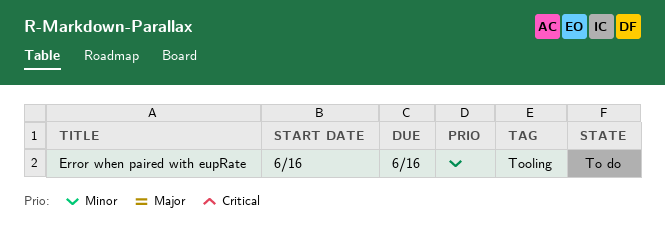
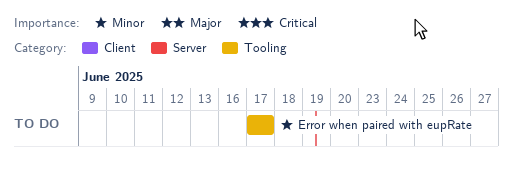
Error when paired with eupRate, start: Jun 16 -> Jun 17
Error when paired with eupRate, due: Jun 16 -> Jun 17

